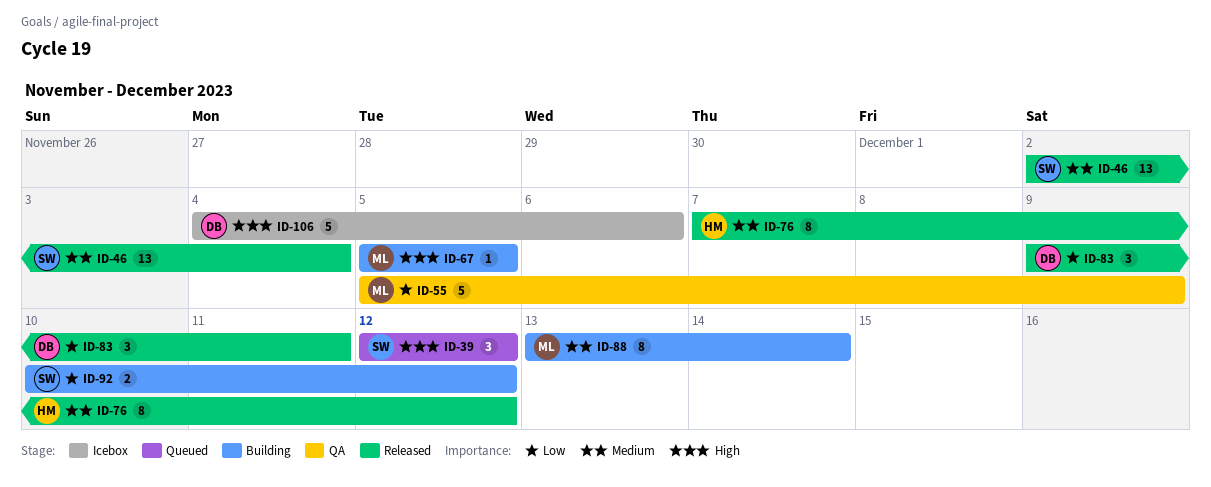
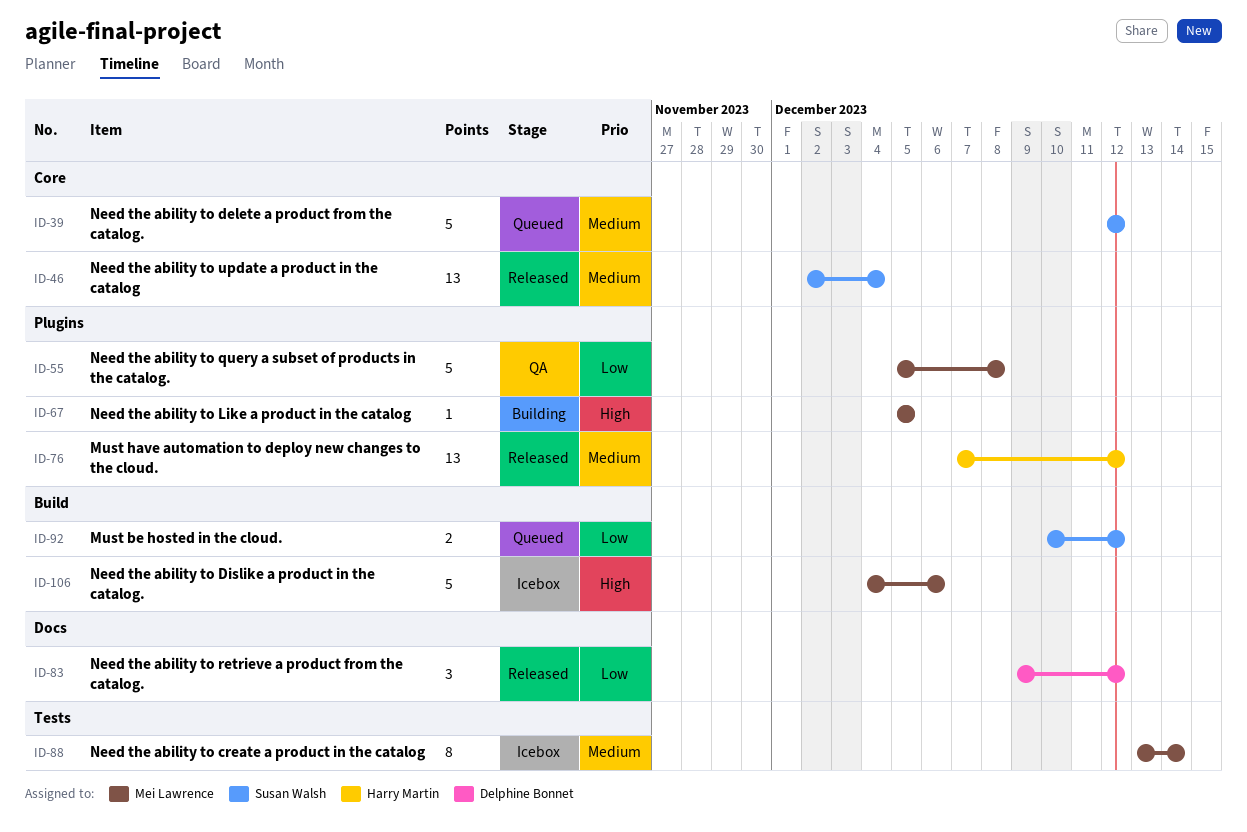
ID-39, priority: High -> Medium
ID-39, estimate: 3 -> 5
ID-55, due: Dec 9 -> Dec 8
ID-76, estimate: 8 -> 13
ID-83, due: Dec 11 -> Dec 12
ID-88, status: Building -> Icebox
ID-92, status: Building -> Queued
ID-106, owner: Delphine Bonnet -> Mei Lawrence

